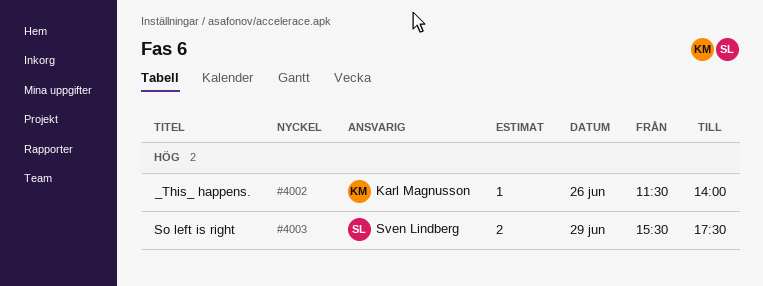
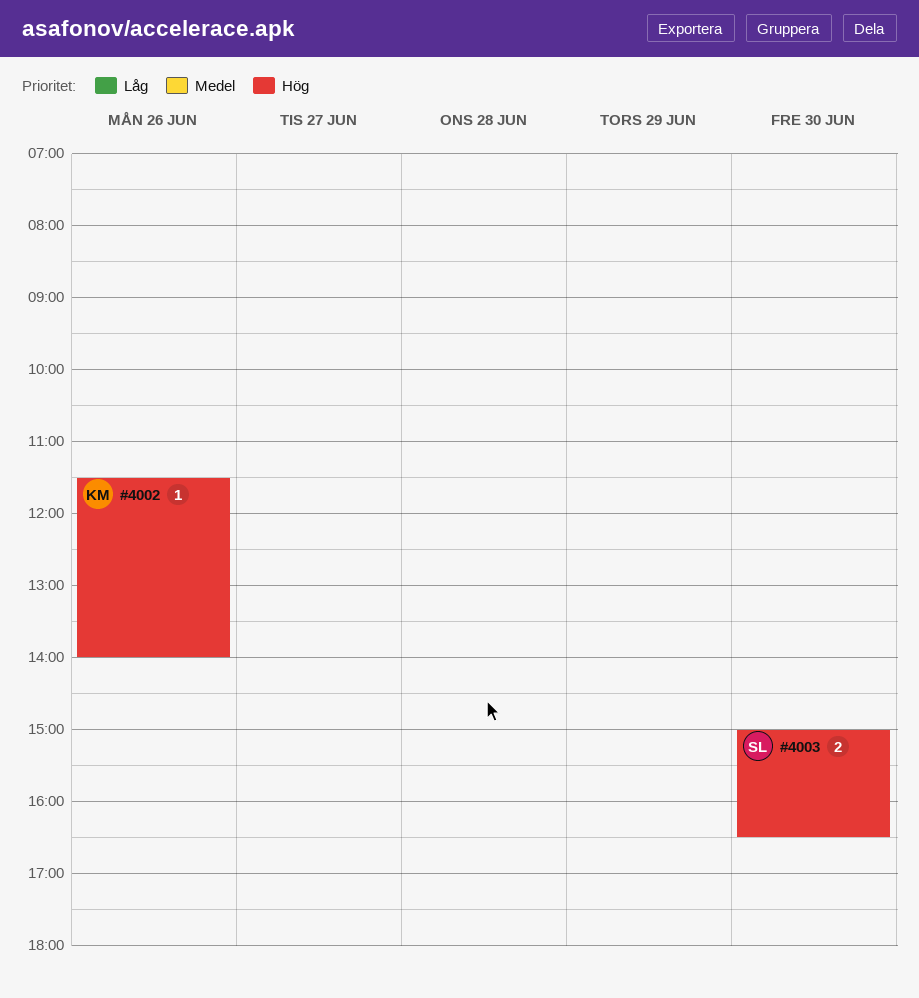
#4003, day: Jun 29 -> Jun 30
#4003, begins: 15:30 -> 15:00
#4003, ends: 17:30 -> 16:30

